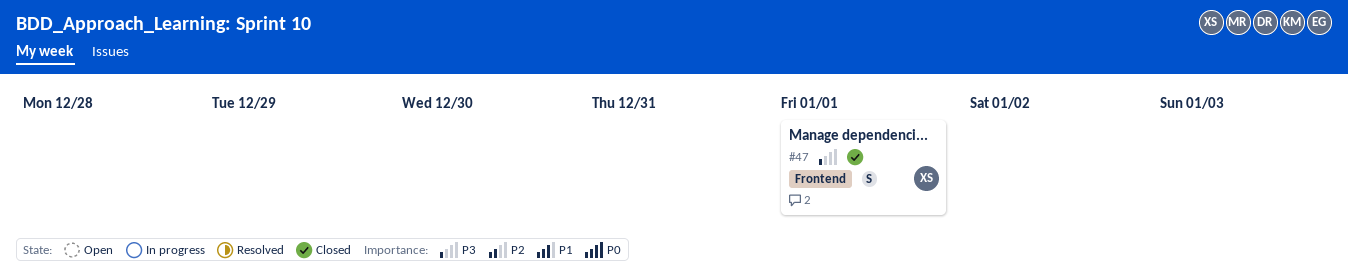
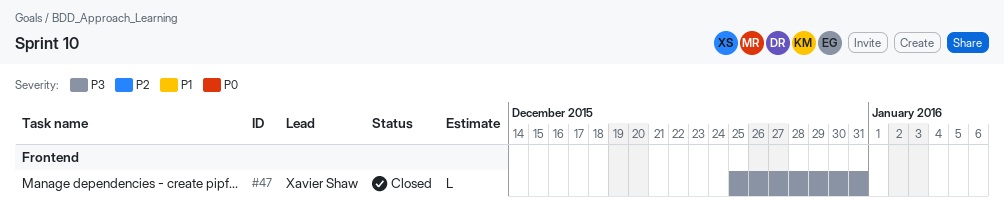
#47, estimate: S -> L
#47, due: Jan 1 -> Dec 31

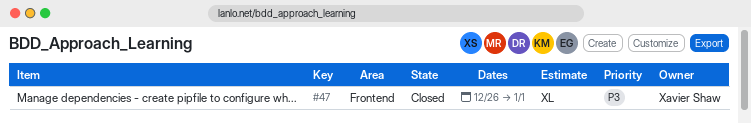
#47, estimate: L -> XL
#47, start: Dec 25 -> Dec 26
#47, due: Dec 31 -> Jan 1

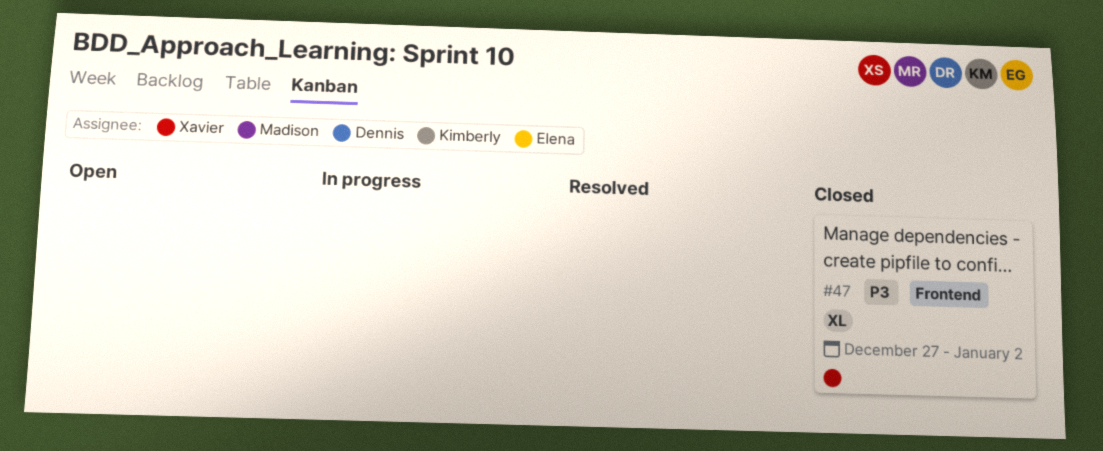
#47, start: Dec 26 -> Dec 27
#47, due: Jan 1 -> Jan 2

